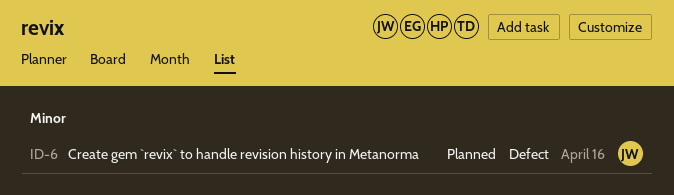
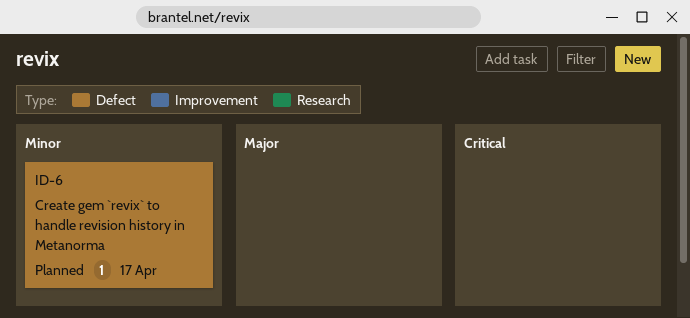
ID-6, due: Apr 16 -> Apr 17

